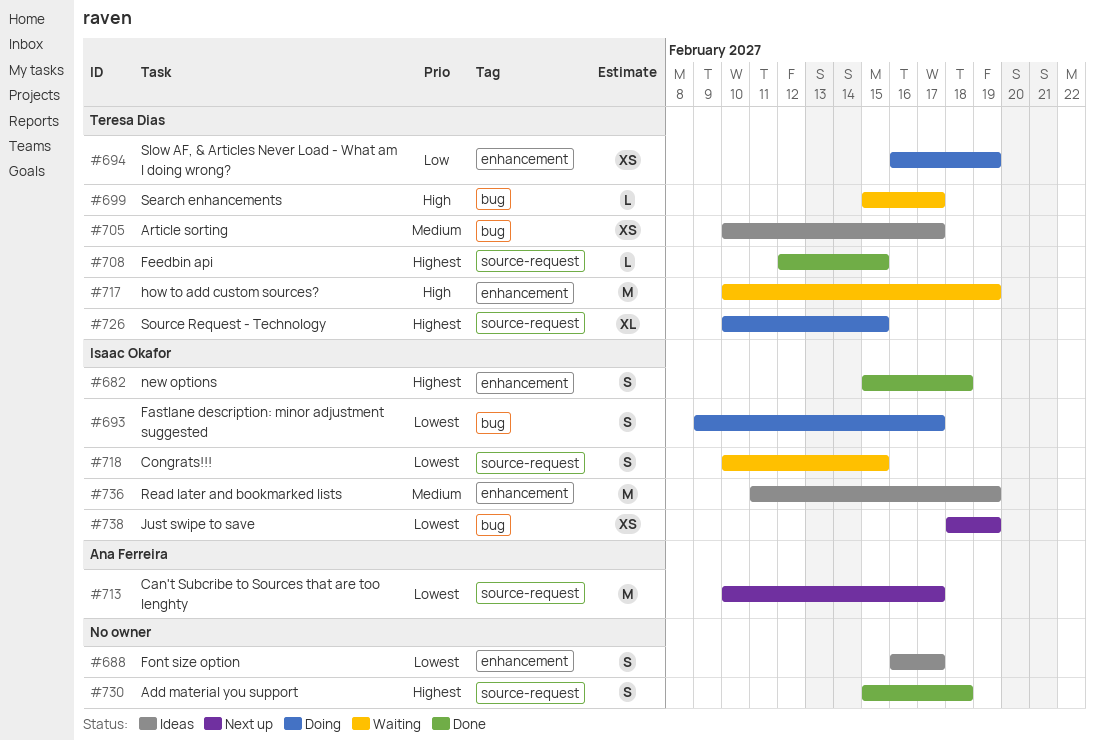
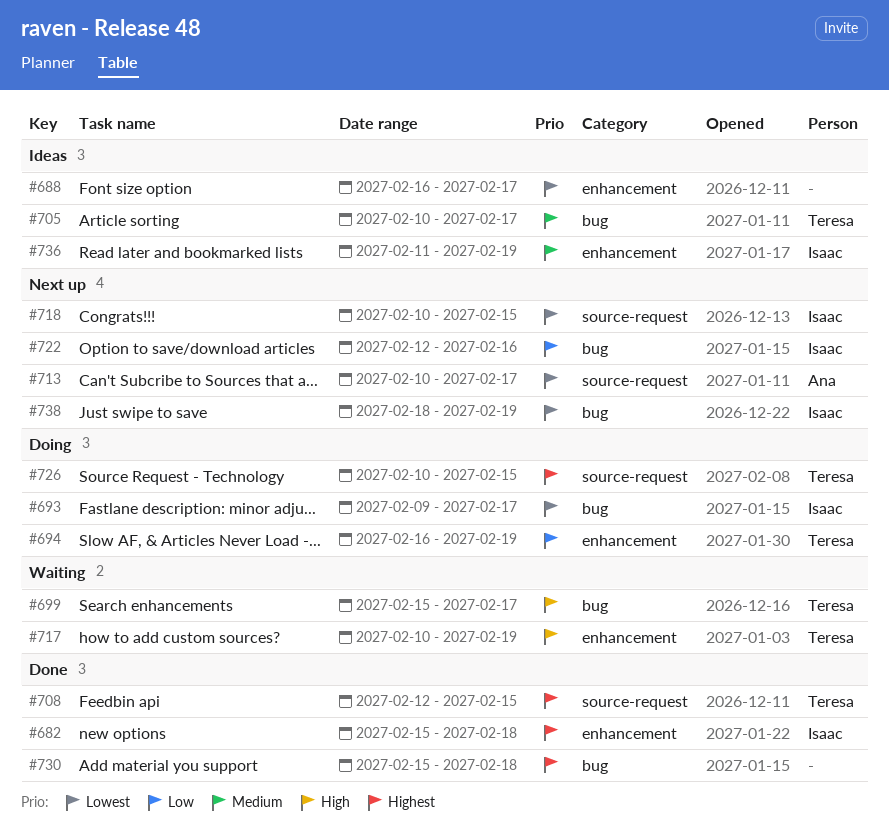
#718, status: Waiting -> Next up
#722: none -> present
#730, label: source-request -> bug

